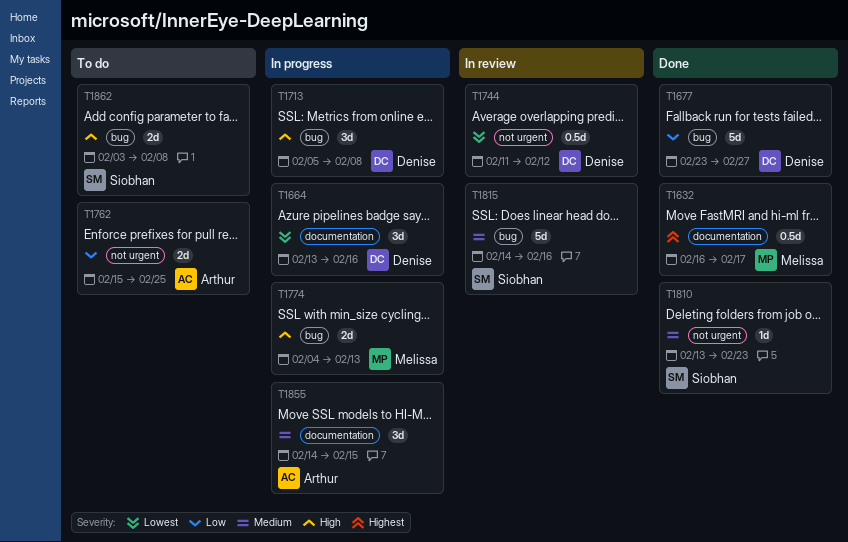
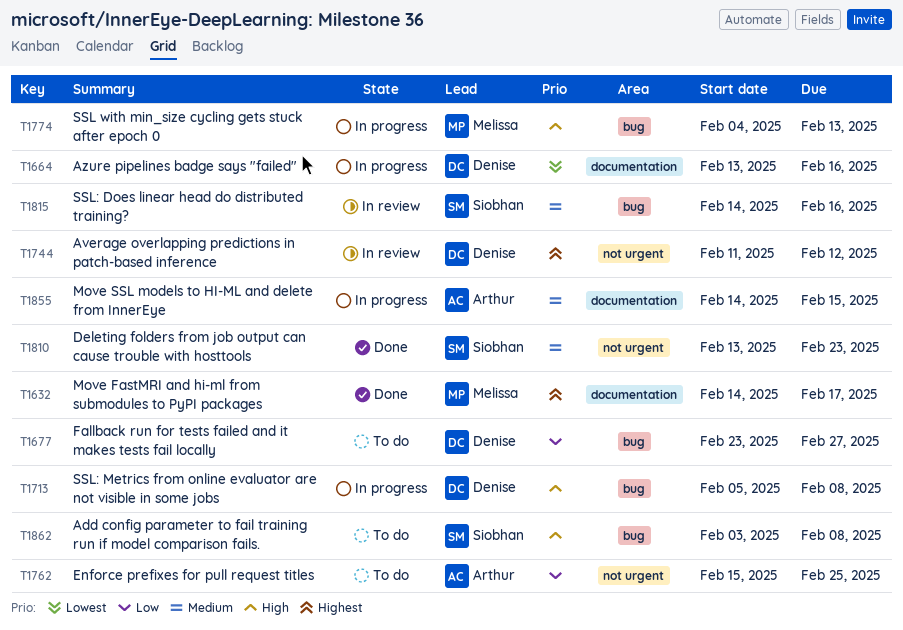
T1632, start: Feb 16 -> Feb 14
T1677, status: Done -> To do
T1744, priority: Lowest -> Highest

